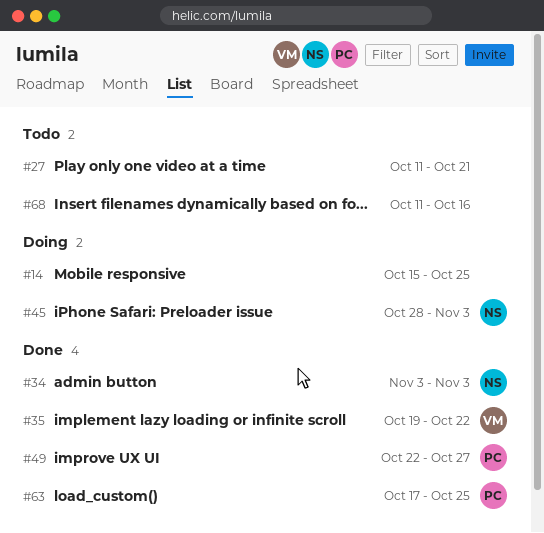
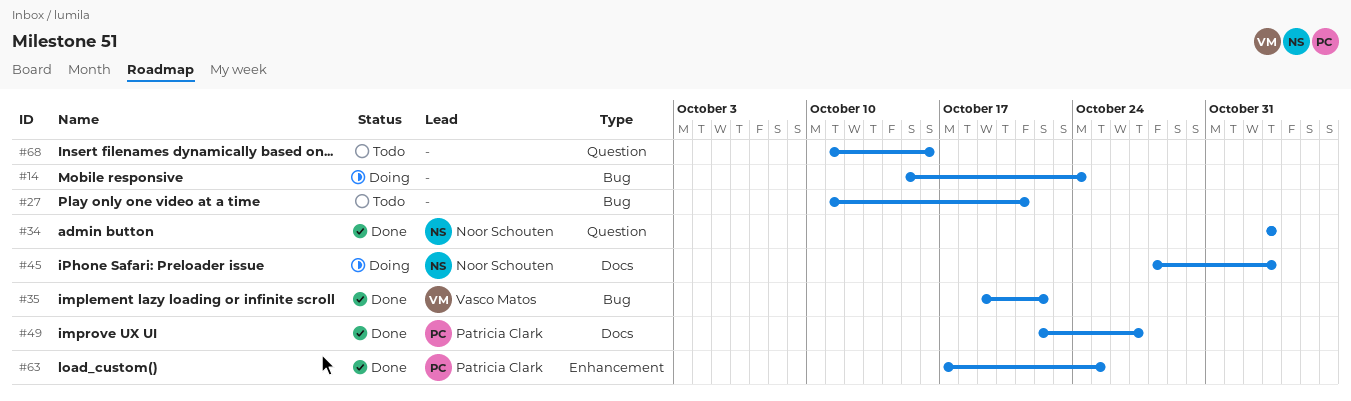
#14, due: Oct 25 -> Oct 24

